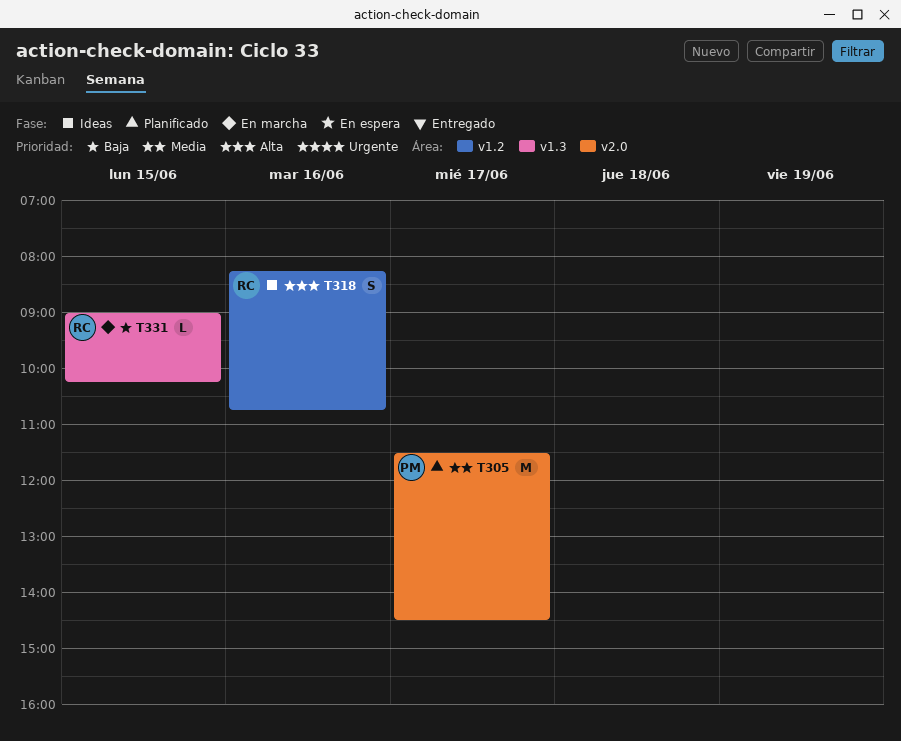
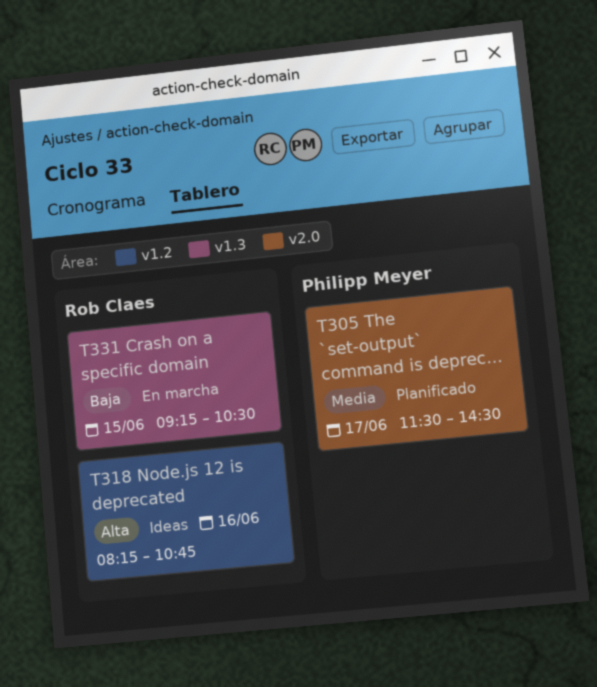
T331, begins: 09:00 -> 09:15
T331, ends: 10:15 -> 10:30

